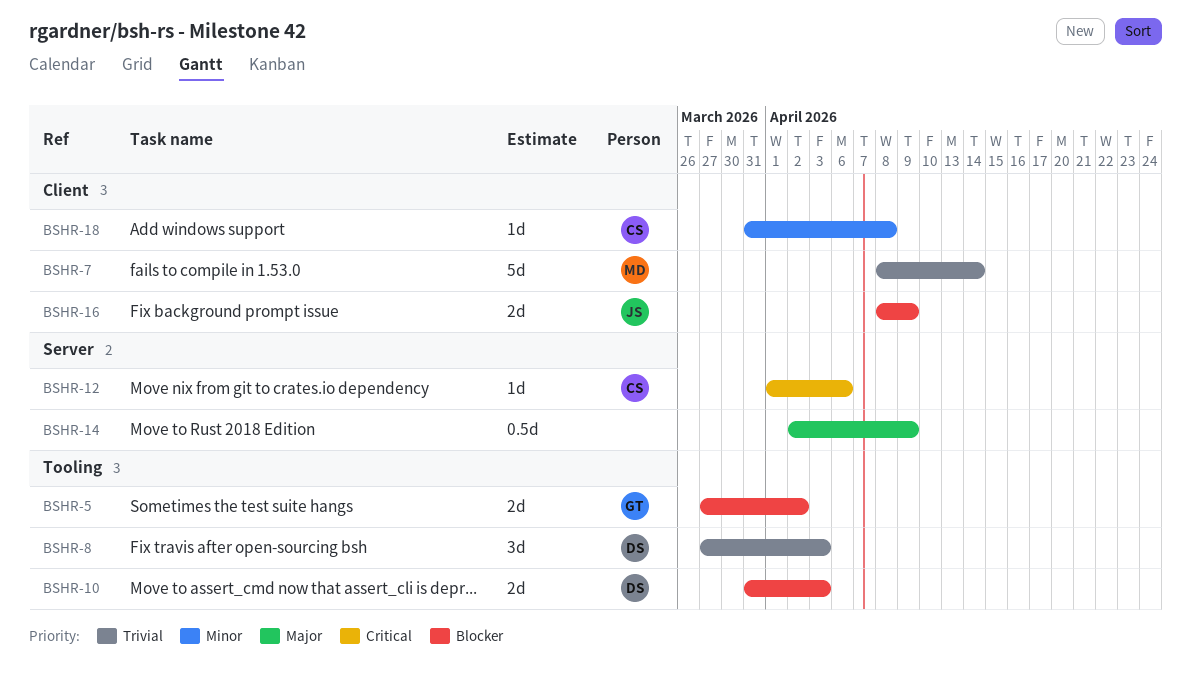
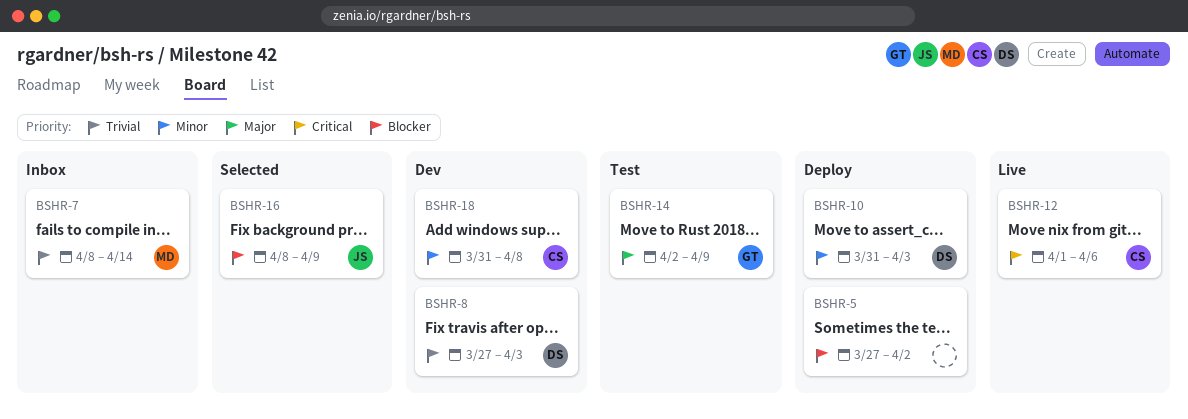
BSHR-5, owner: GT -> none
BSHR-10, priority: Blocker -> Minor
BSHR-14, owner: none -> GT

